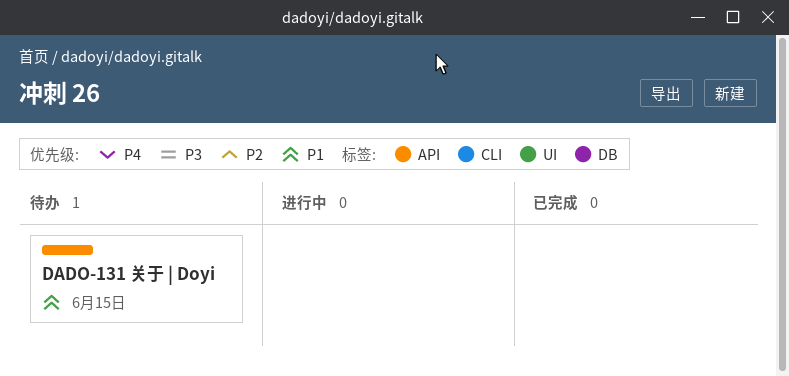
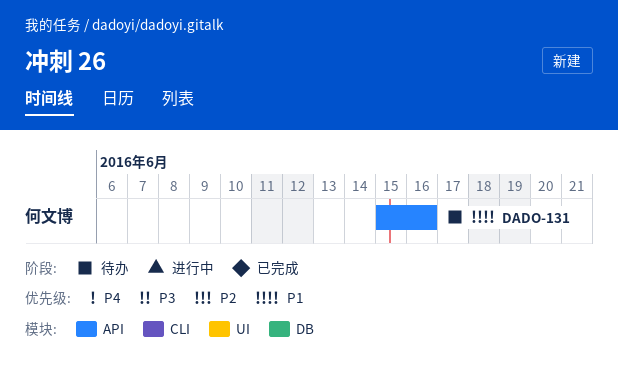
DADO-131, due: Jun 15 -> Jun 16

